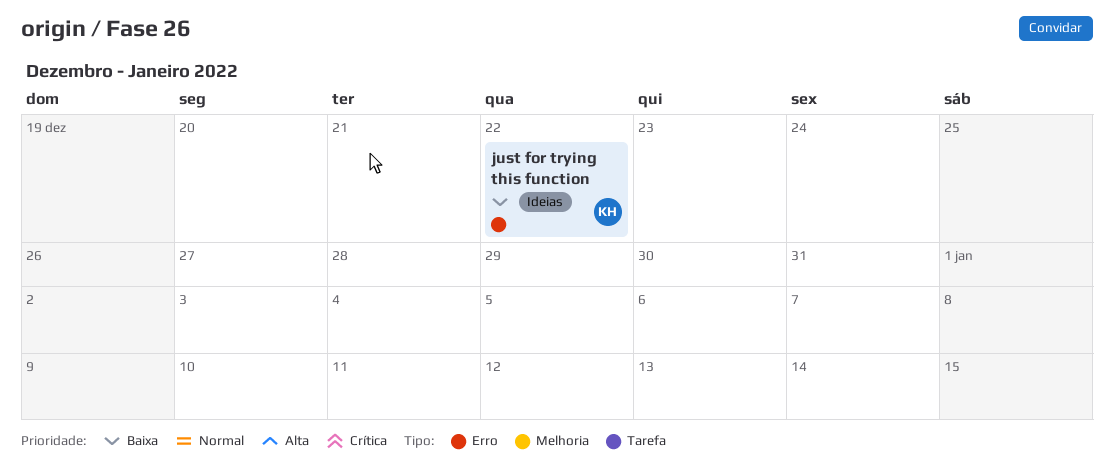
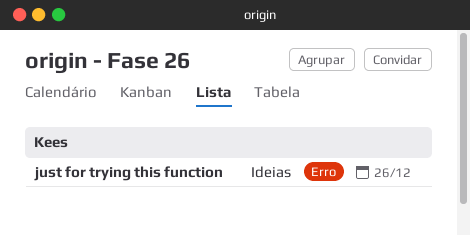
just for trying this function, due: Dec 22 -> Dec 26

